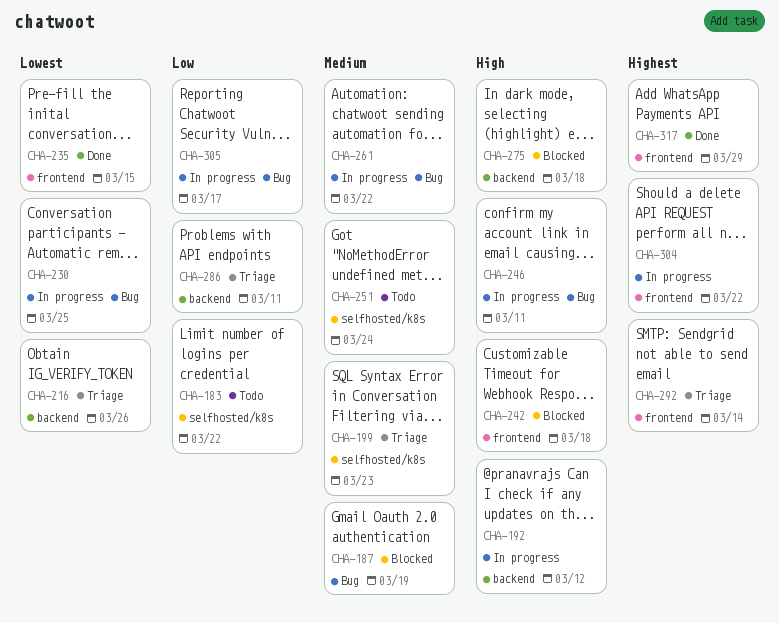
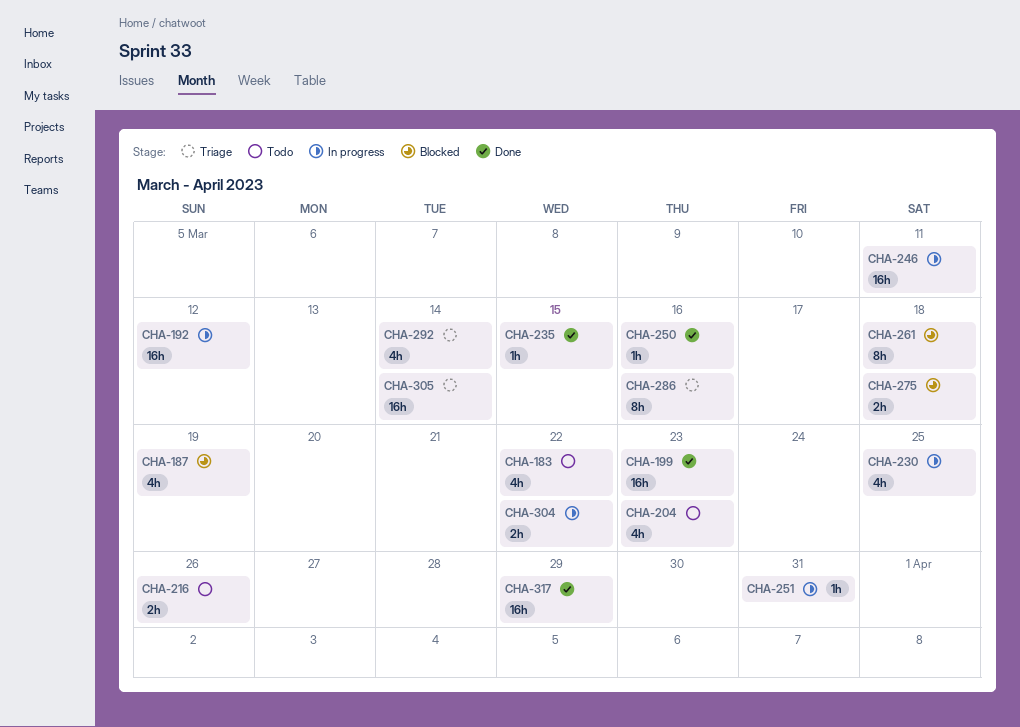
CHA-199, status: Triage -> Done
CHA-204: none -> present
CHA-216, status: Triage -> Todo
CHA-242: present -> none
CHA-250: none -> present
CHA-251, status: Todo -> In progress
CHA-251, due: Mar 24 -> Mar 31
CHA-261, status: In progress -> Blocked
CHA-261, due: Mar 22 -> Mar 18
CHA-286, due: Mar 11 -> Mar 16
CHA-305, status: In progress -> Triage
CHA-305, due: Mar 17 -> Mar 14

